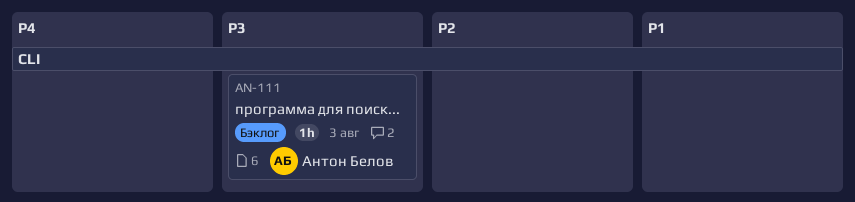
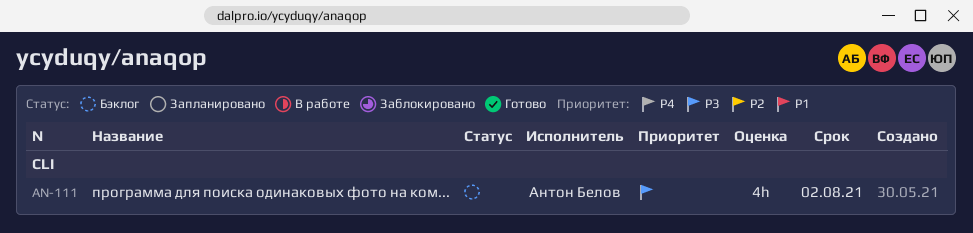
AN-111, estimate: 1h -> 4h
AN-111, due: Aug 3 -> Aug 2

